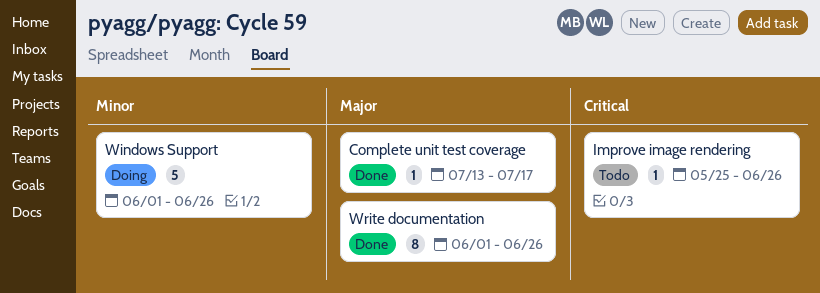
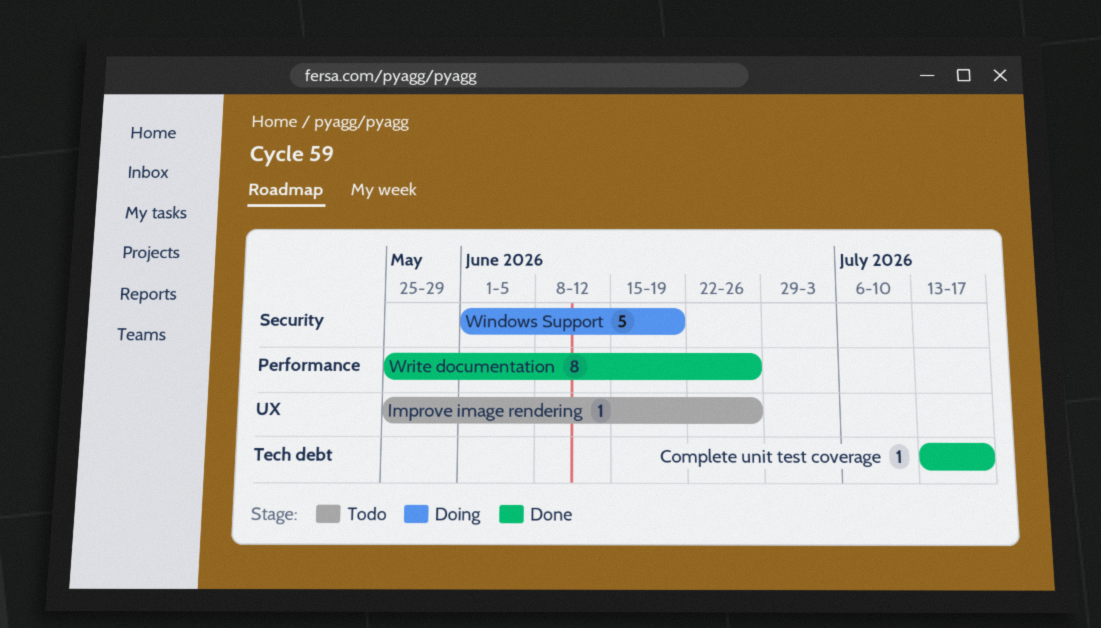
Windows Support, due: Jun 26 -> Jun 19
Write documentation, start: Jun 1 -> May 25

